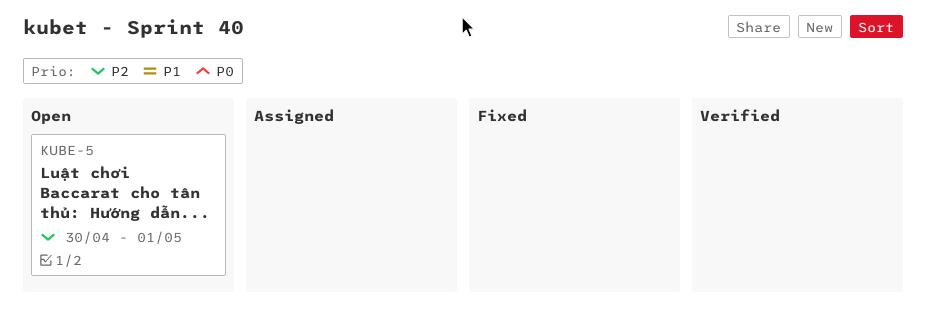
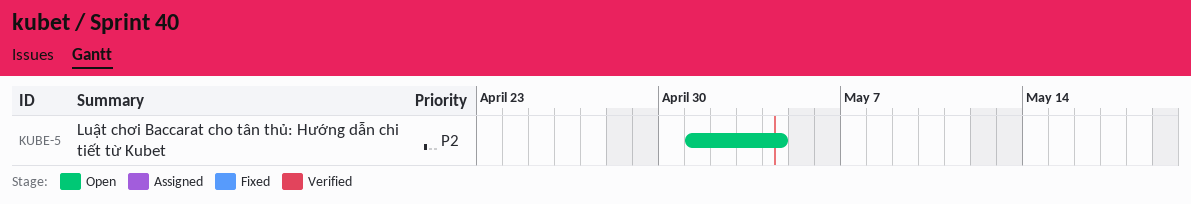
KUBE-5, start: Apr 30 -> May 1
KUBE-5, due: May 1 -> May 4

